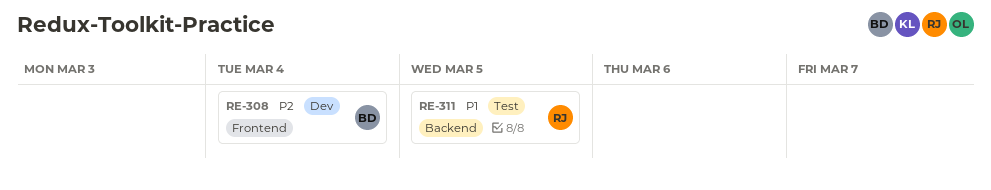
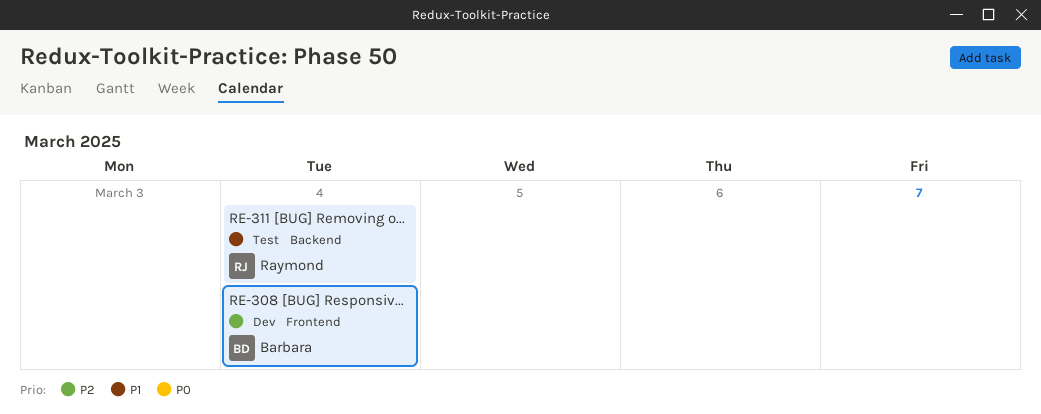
RE-311, due: Mar 5 -> Mar 4

